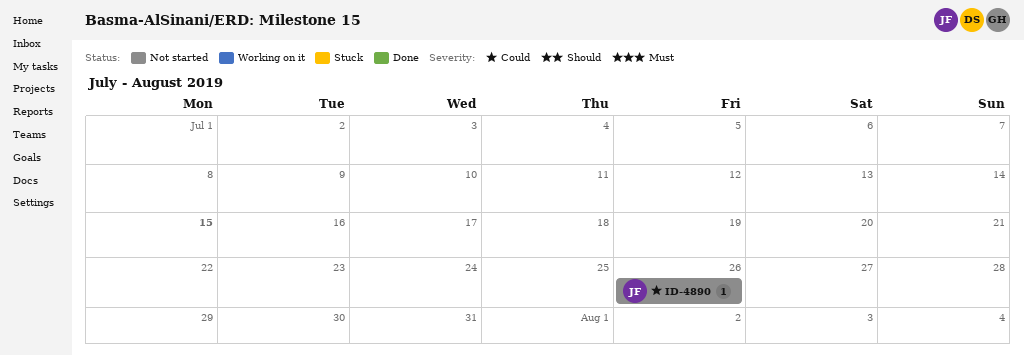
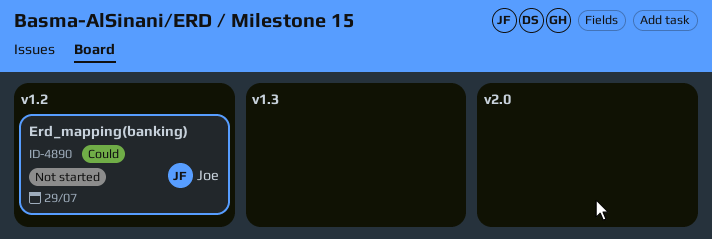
ID-4890, due: Jul 26 -> Jul 29

